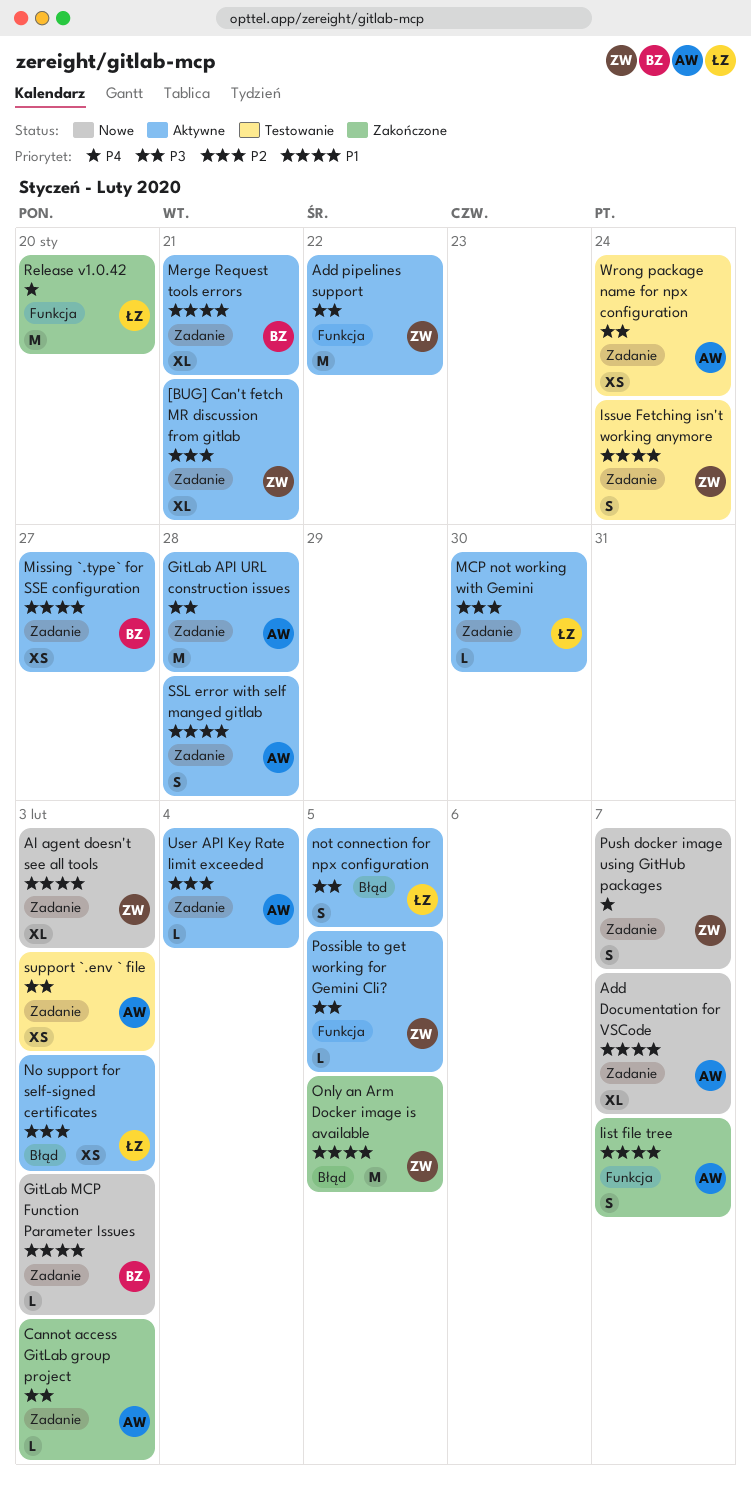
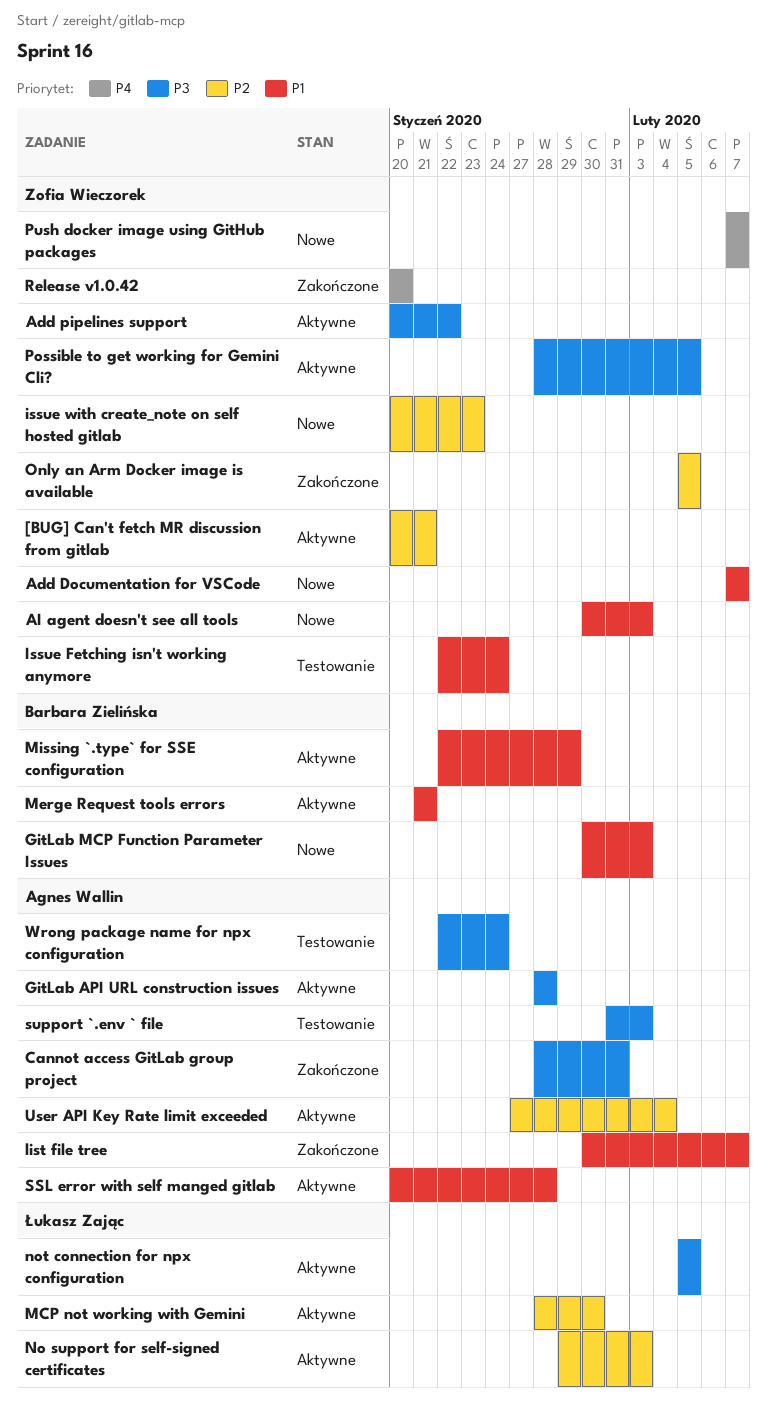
Add Documentation for VSCode, owner: Agnes Wallin -> Zofia Wieczorek
Cannot access GitLab group project, due: Feb 3 -> Jan 31
issue with create_note on self hosted gitlab: none -> present
Missing `.type` for SSE configuration, due: Jan 27 -> Jan 29
Only an Arm Docker image is available, priority: P1 -> P2
Release v1.0.42, owner: Łukasz Zając -> Zofia Wieczorek

